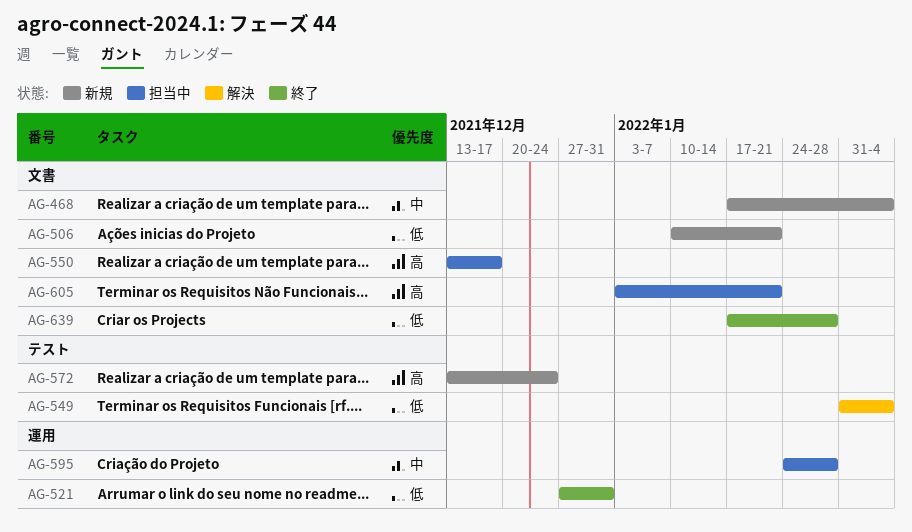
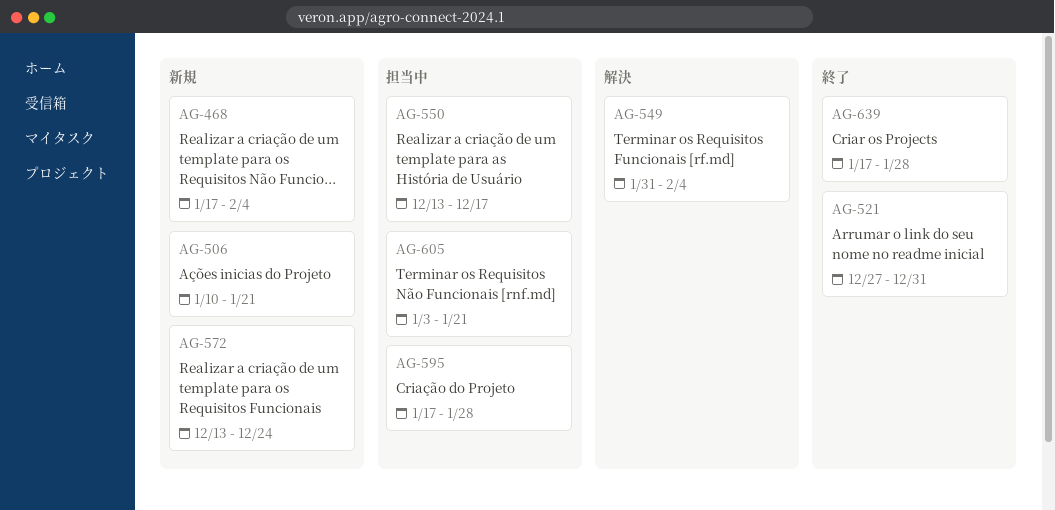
AG-595, start: Jan 24 -> Jan 17

